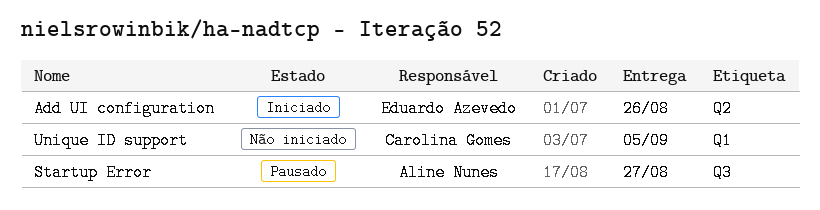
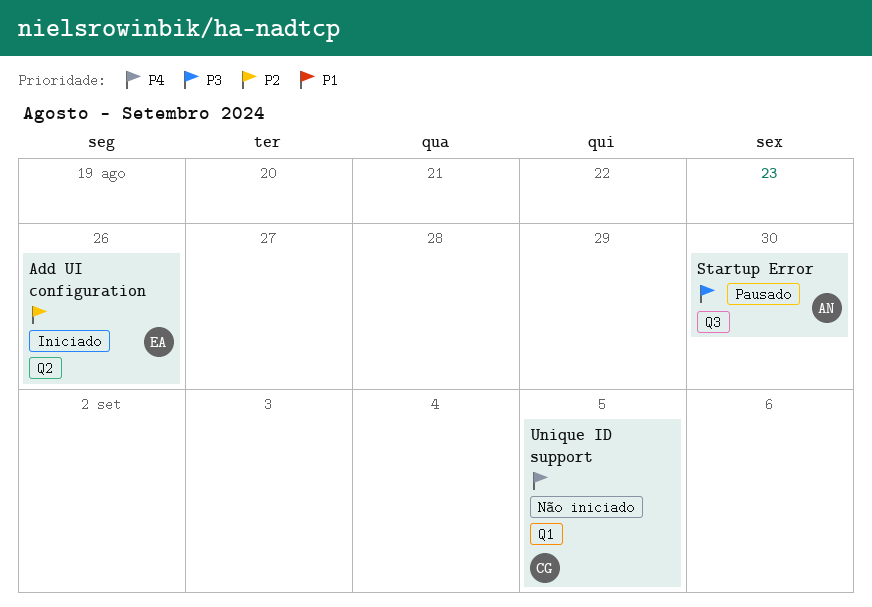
Startup Error, due: Aug 27 -> Aug 30

